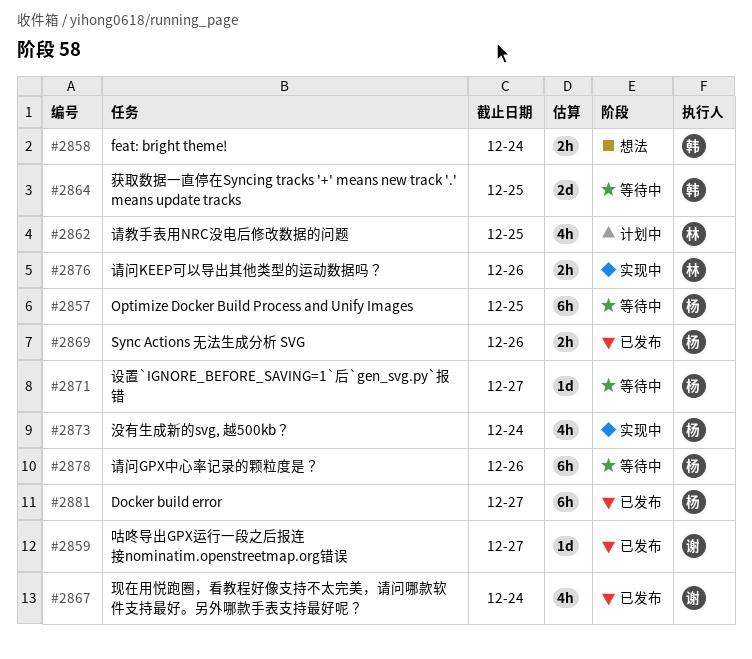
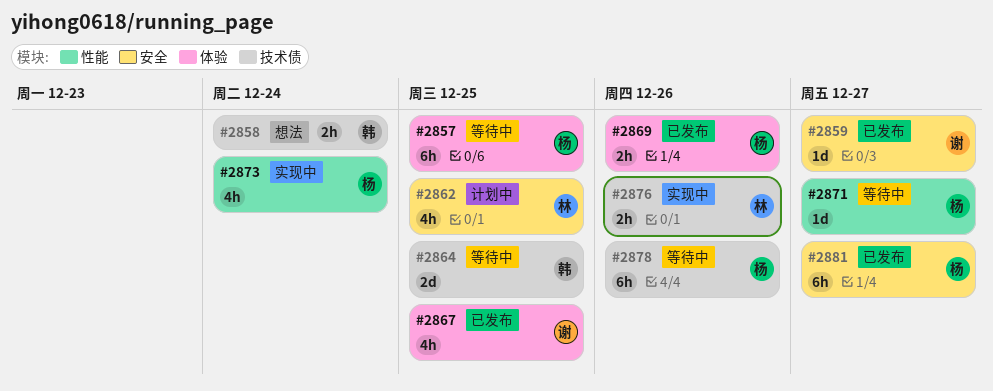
#2867, due: Dec 24 -> Dec 25

